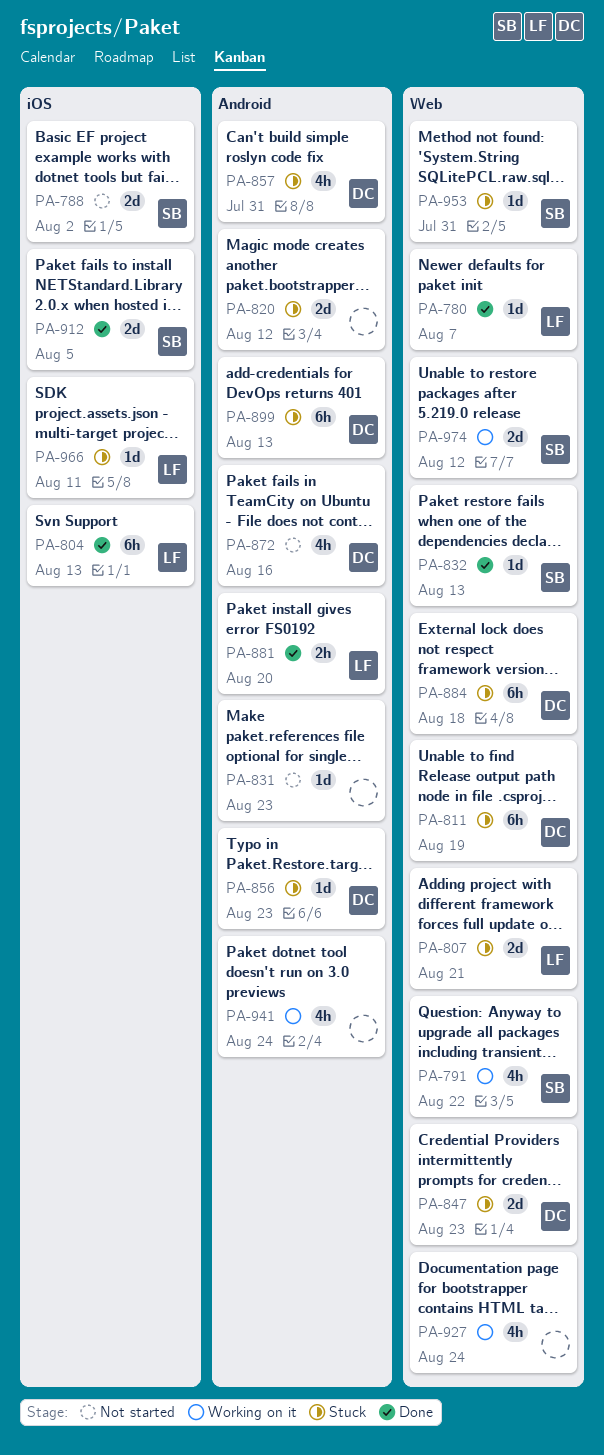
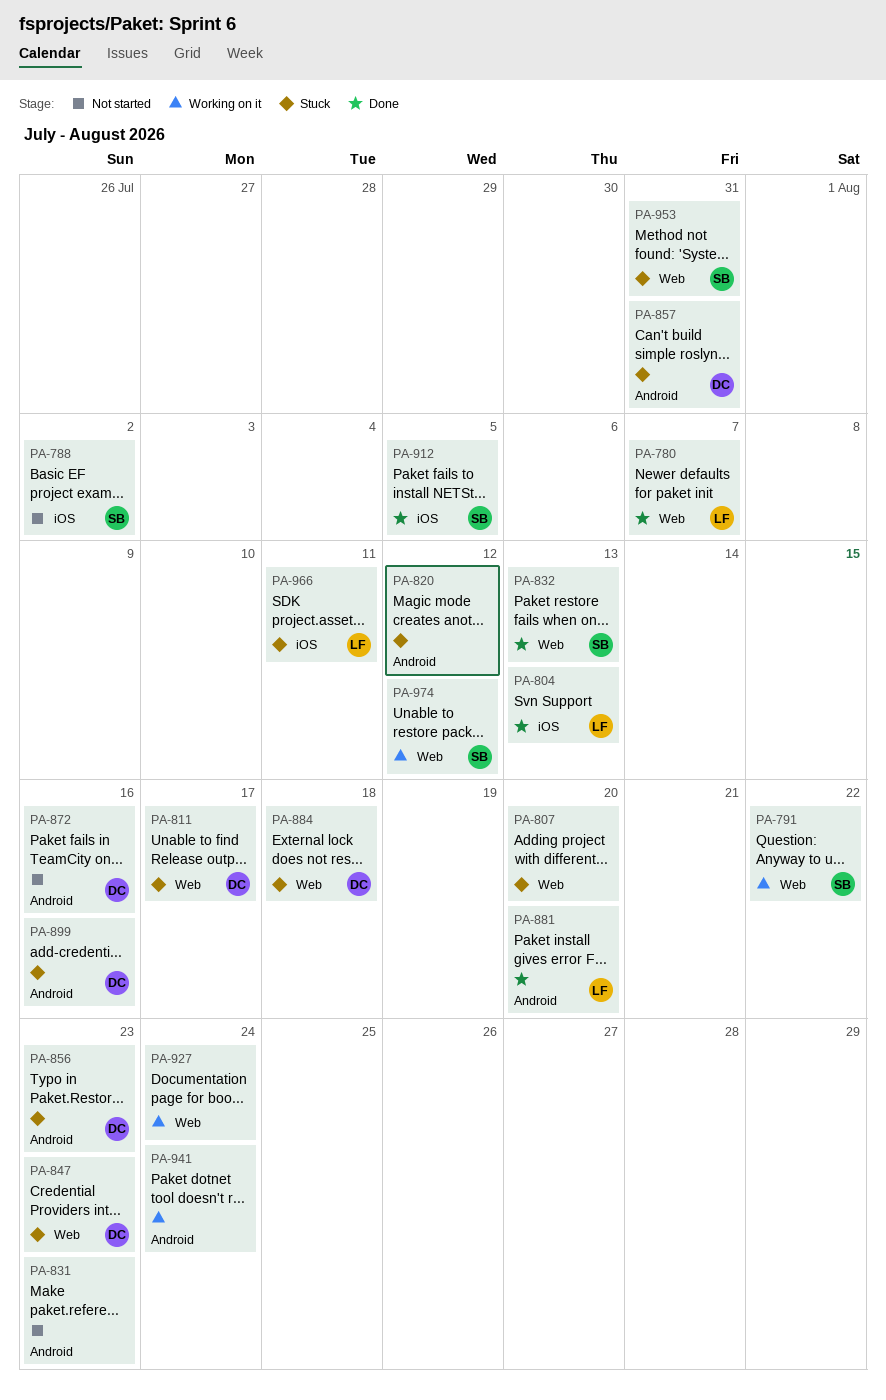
PA-807, owner: LF -> none
PA-807, due: Aug 21 -> Aug 20
PA-811, due: Aug 19 -> Aug 17
PA-899, due: Aug 13 -> Aug 16

